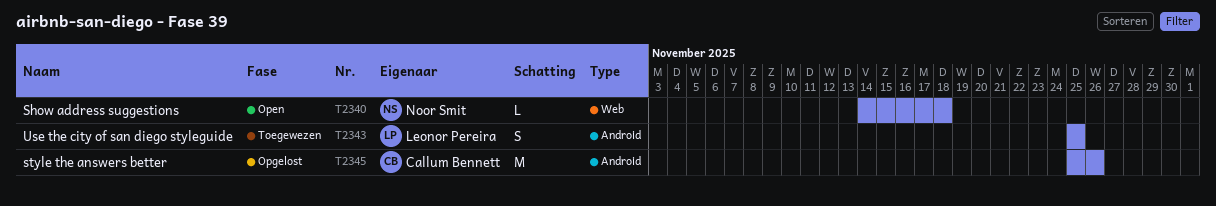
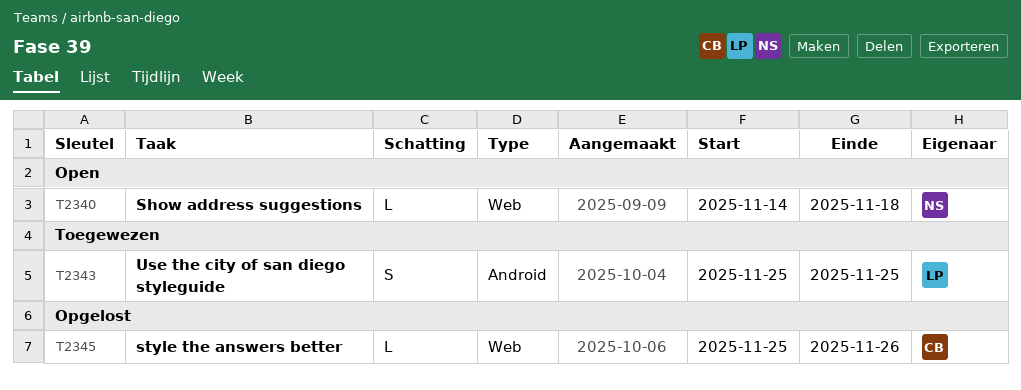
T2345, label: Android -> Web
T2345, estimate: M -> L

